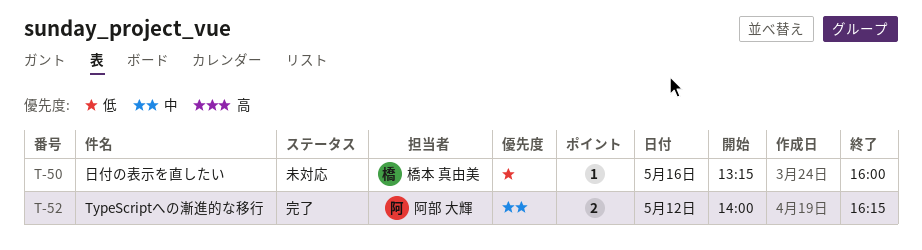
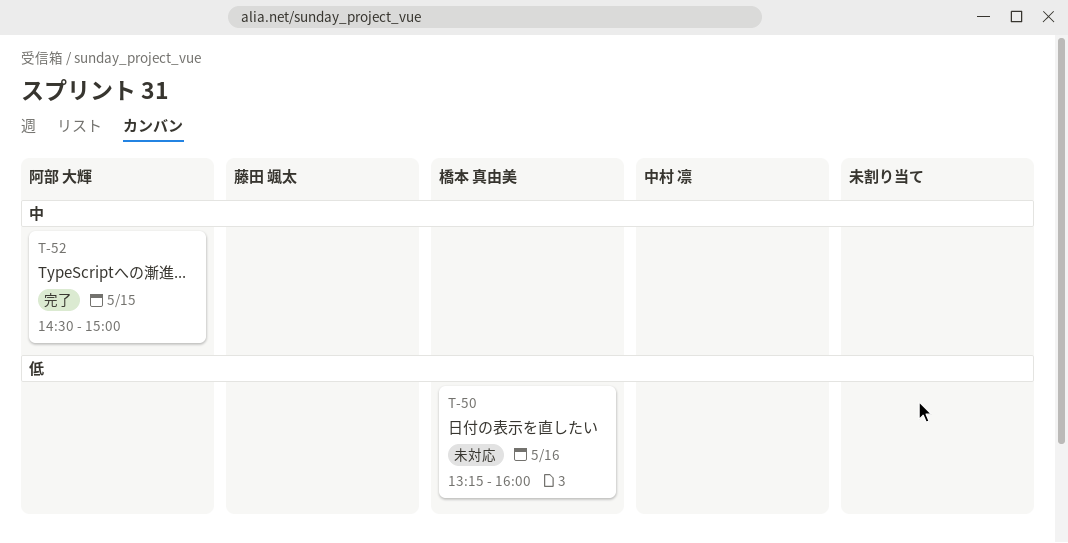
T-52, day: May 12 -> May 15
T-52, begins: 14:00 -> 14:30
T-52, ends: 16:15 -> 15:00

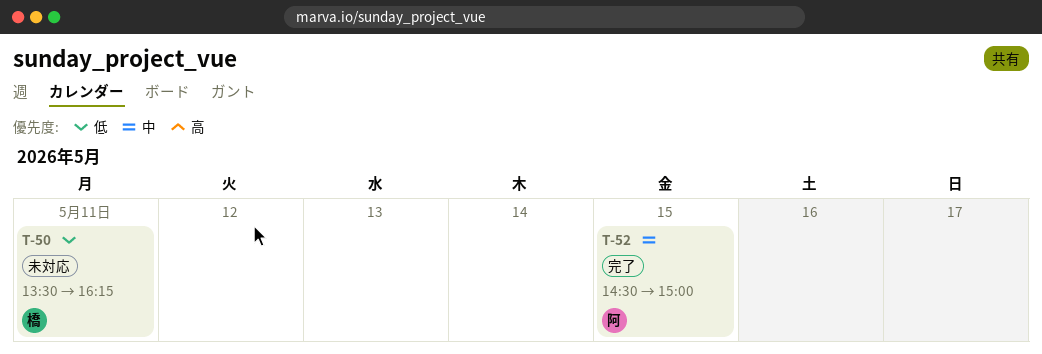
T-50, day: May 16 -> May 11
T-50, begins: 13:15 -> 13:30
T-50, ends: 16:00 -> 16:15

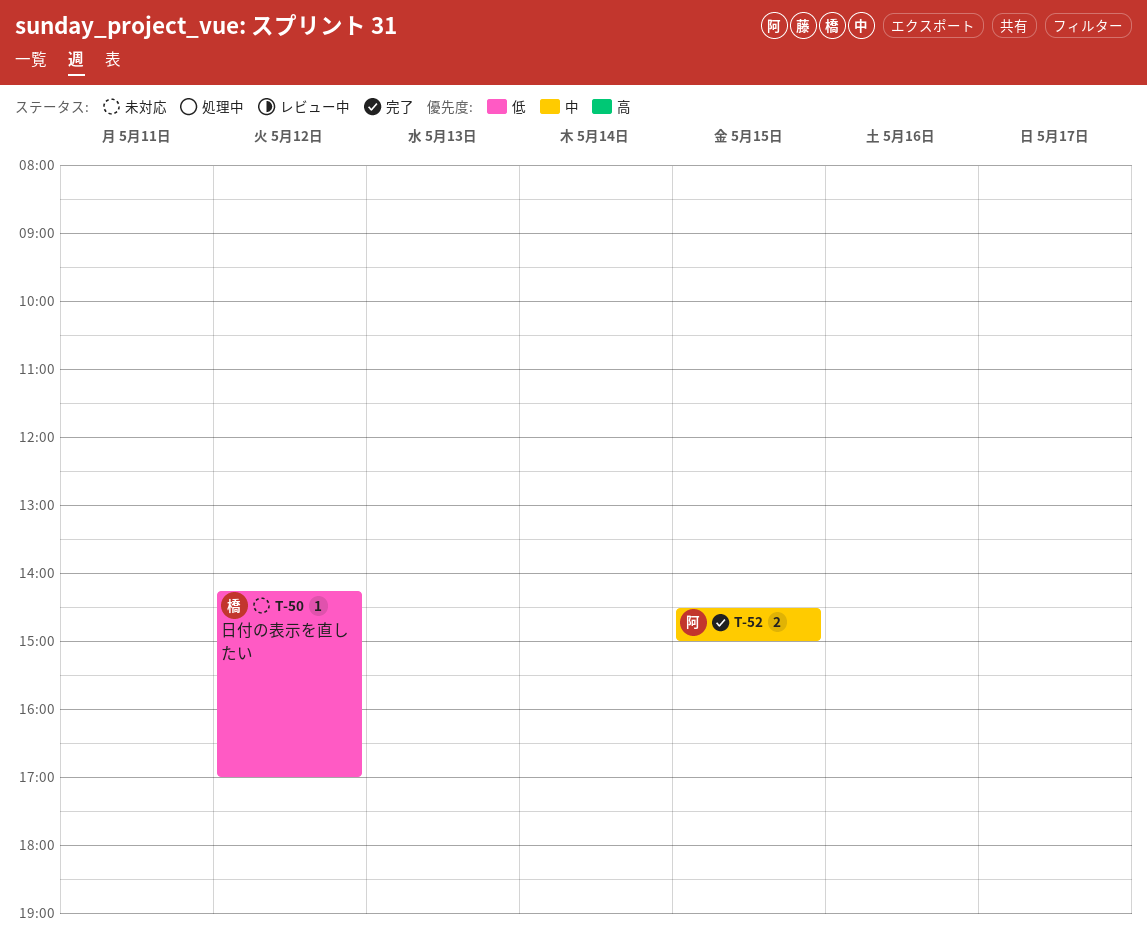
T-50, day: May 11 -> May 12
T-50, begins: 13:30 -> 14:15
T-50, ends: 16:15 -> 17:00

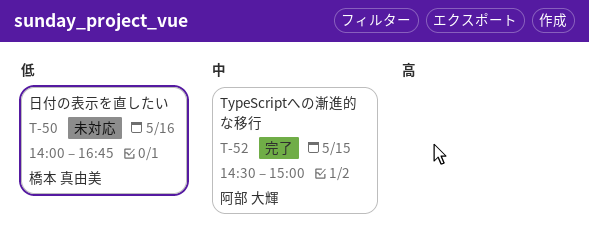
T-50, day: May 12 -> May 16
T-50, begins: 14:15 -> 14:00
T-50, ends: 17:00 -> 16:45

